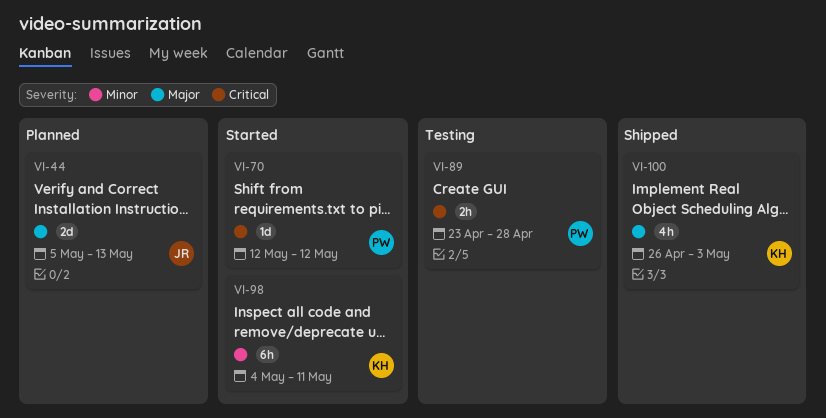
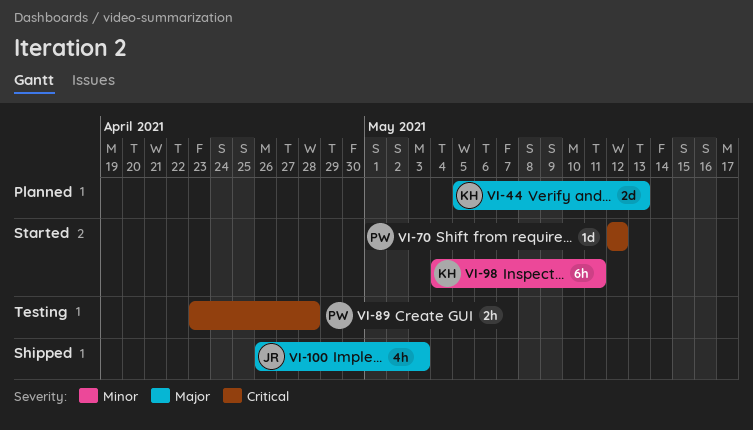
VI-44, owner: JR -> KH
VI-100, owner: KH -> JR

